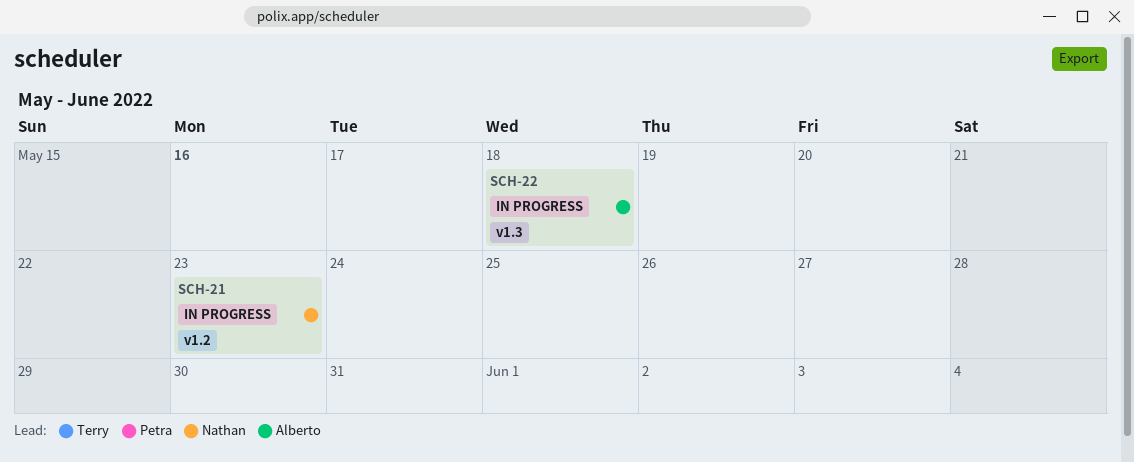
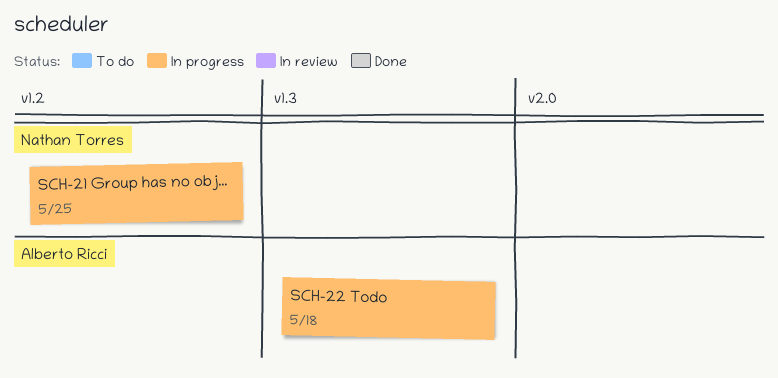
SCH-21, due: May 23 -> May 25

